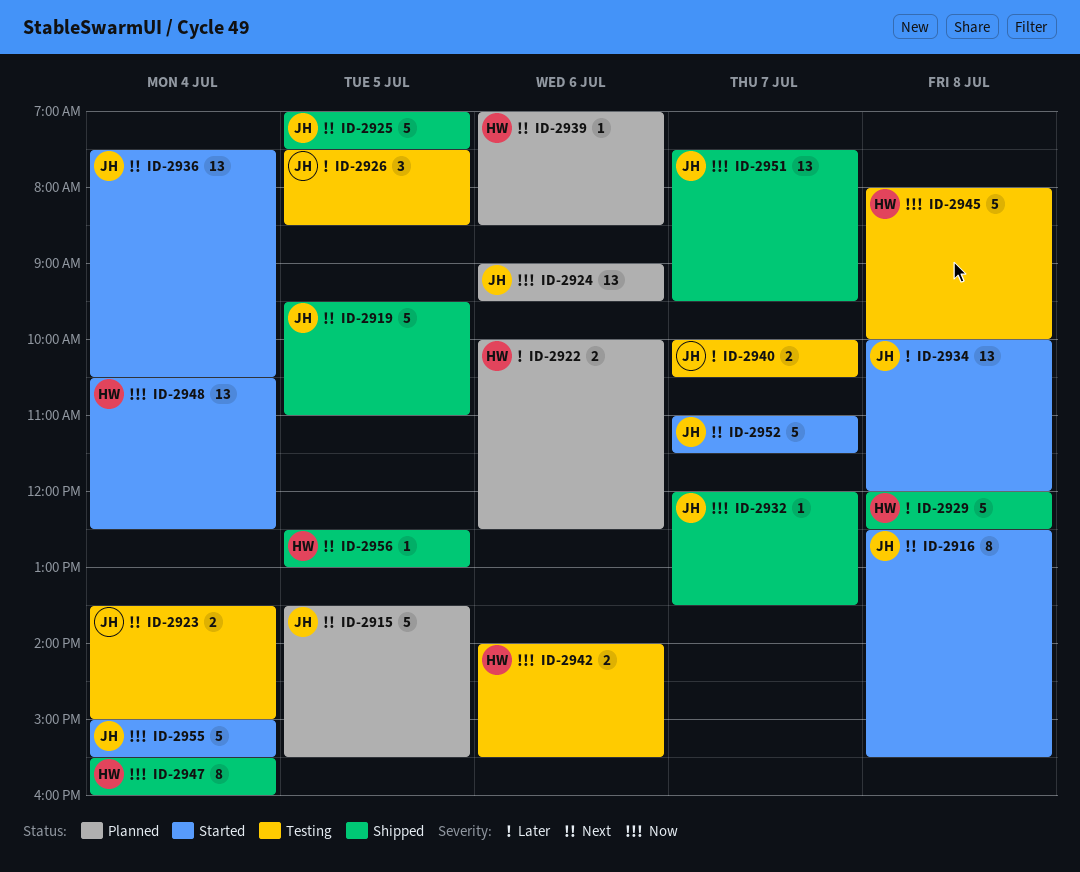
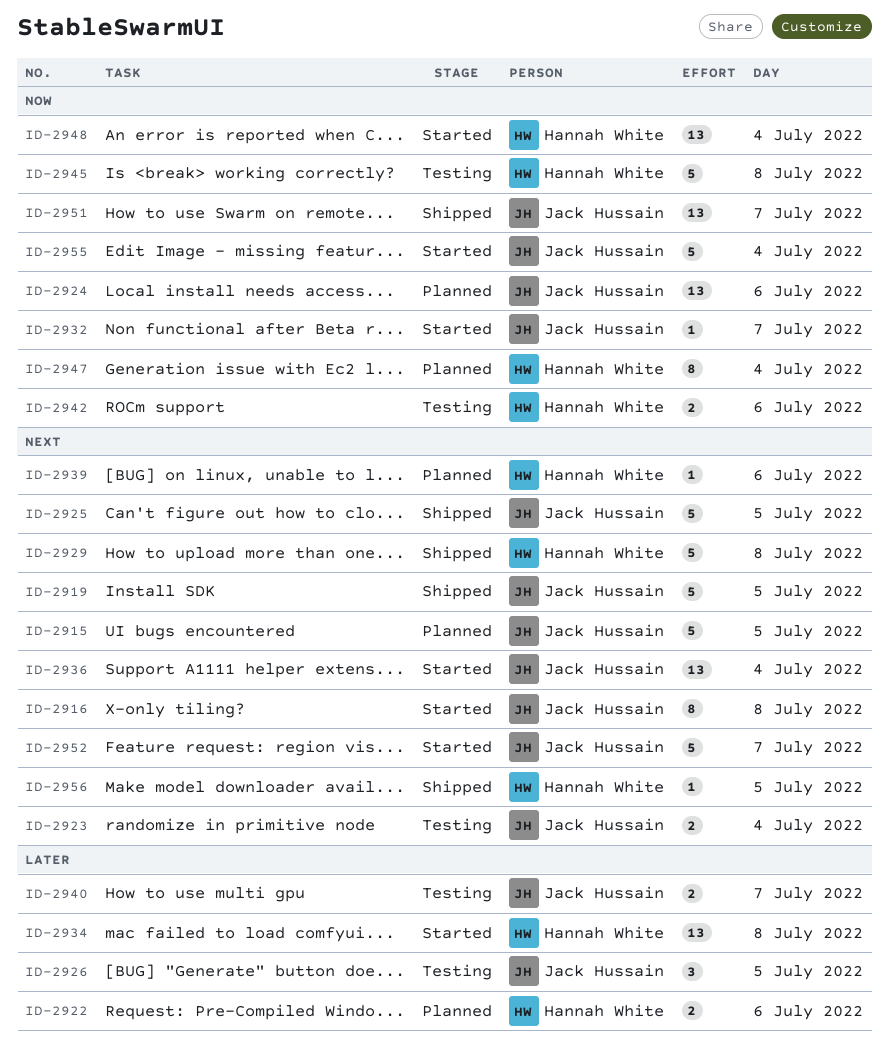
ID-2929, priority: Later -> Next
ID-2932, status: Shipped -> Started
ID-2934, owner: Jack Hussain -> Hannah White
ID-2947, status: Shipped -> Planned

